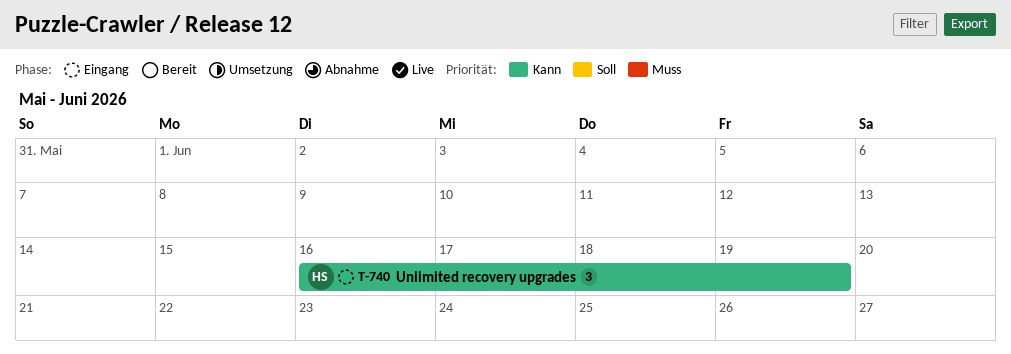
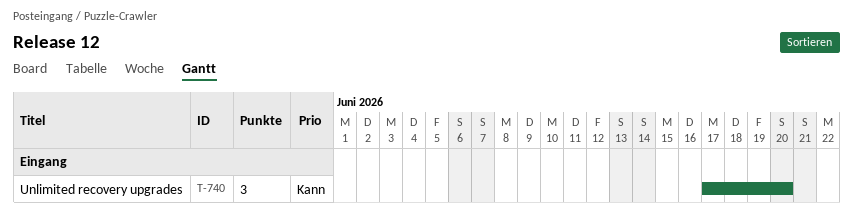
T-740, start: Jun 16 -> Jun 17
T-740, due: Jun 19 -> Jun 20

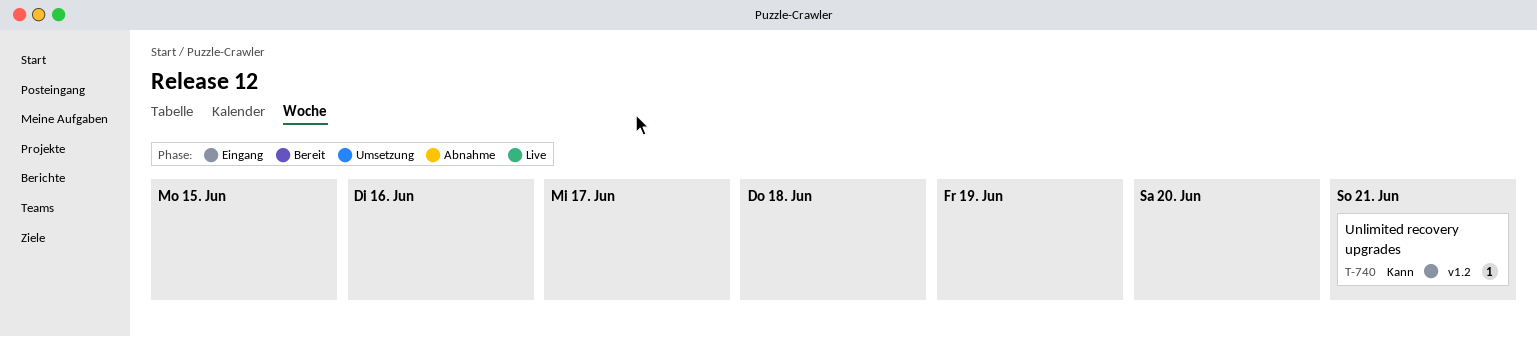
T-740, estimate: 3 -> 1
T-740, due: Jun 20 -> Jun 21

